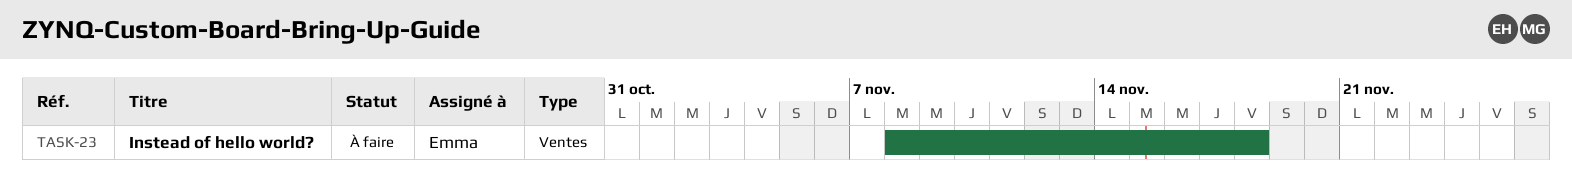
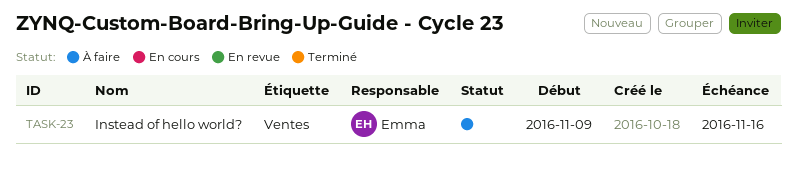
TASK-23, start: Nov 8 -> Nov 9
TASK-23, due: Nov 18 -> Nov 16

